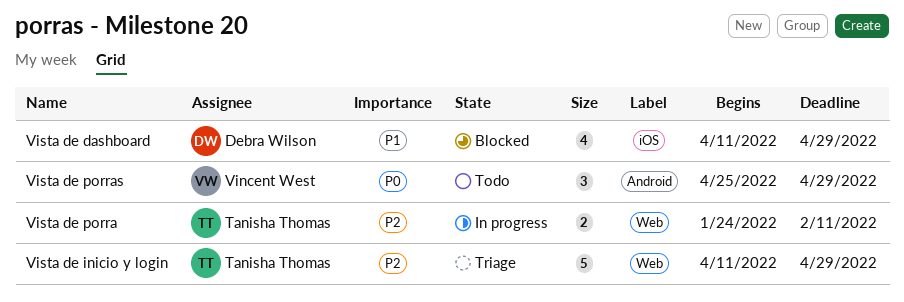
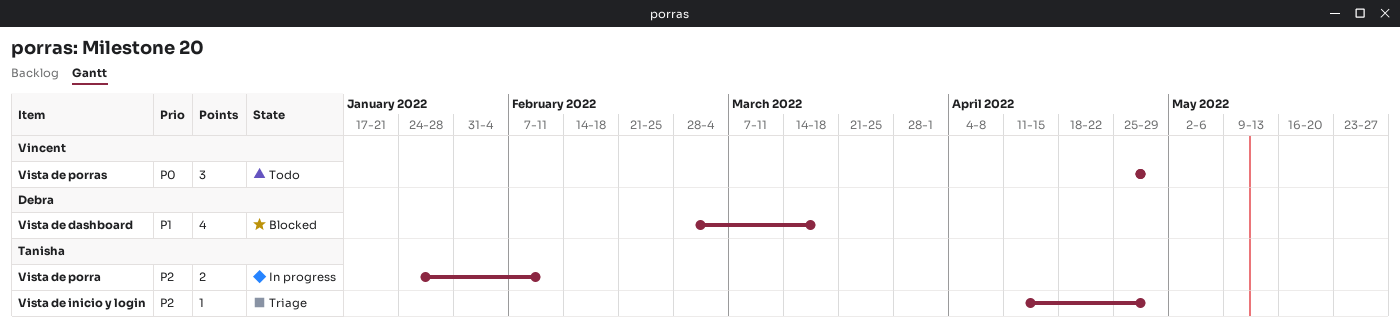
Vista de dashboard, start: Apr 11 -> Feb 28
Vista de dashboard, due: Apr 29 -> Mar 18
Vista de inicio y login, estimate: 5 -> 1

